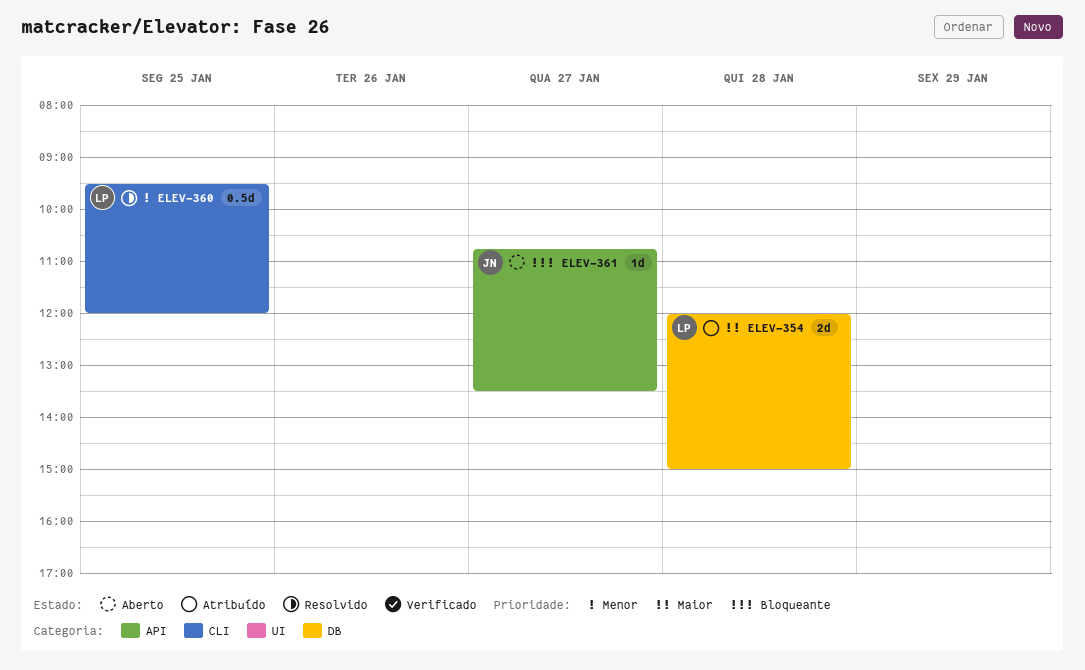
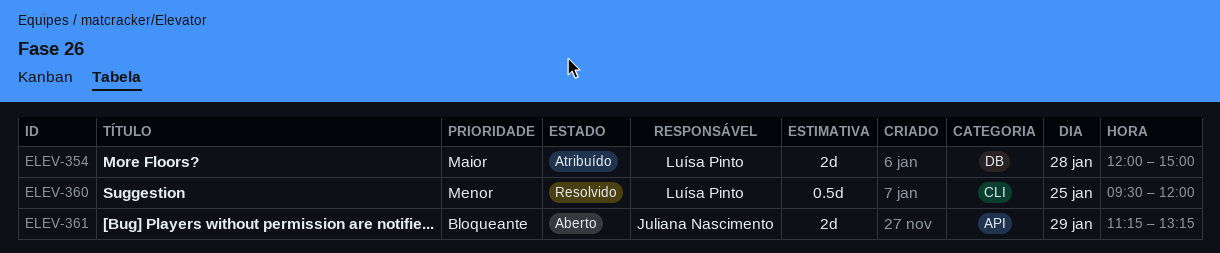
ELEV-361, estimate: 1d -> 2d
ELEV-361, day: Jan 27 -> Jan 29
ELEV-361, begins: 10:45 -> 11:15
ELEV-361, ends: 13:30 -> 13:15

